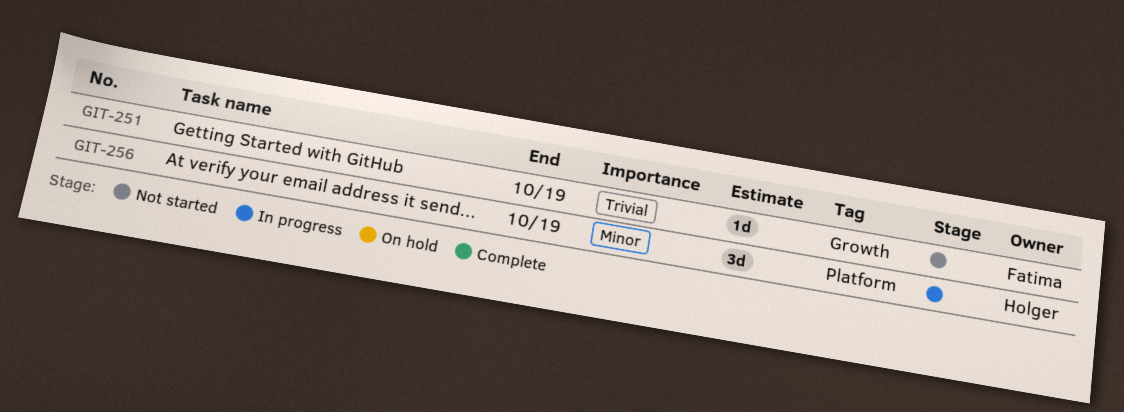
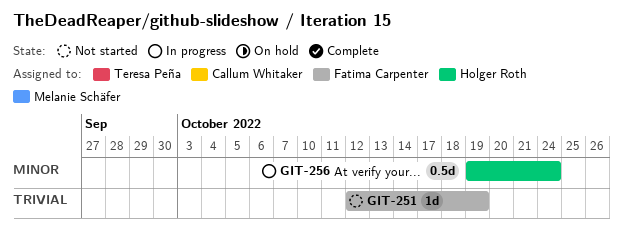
GIT-256, estimate: 3d -> 0.5d
GIT-256, due: Oct 19 -> Oct 24

